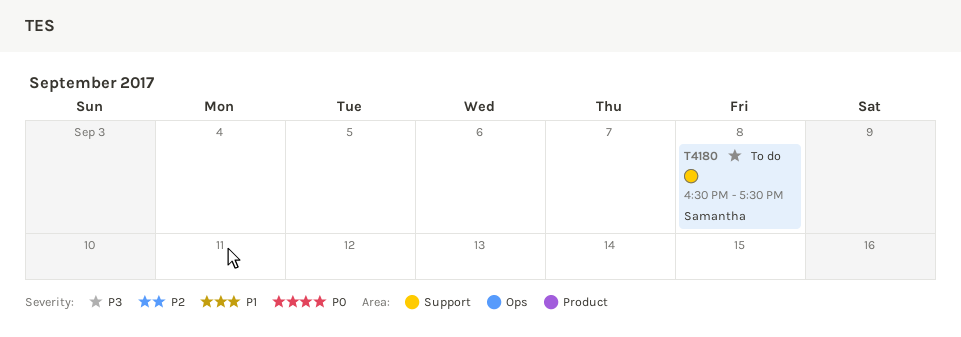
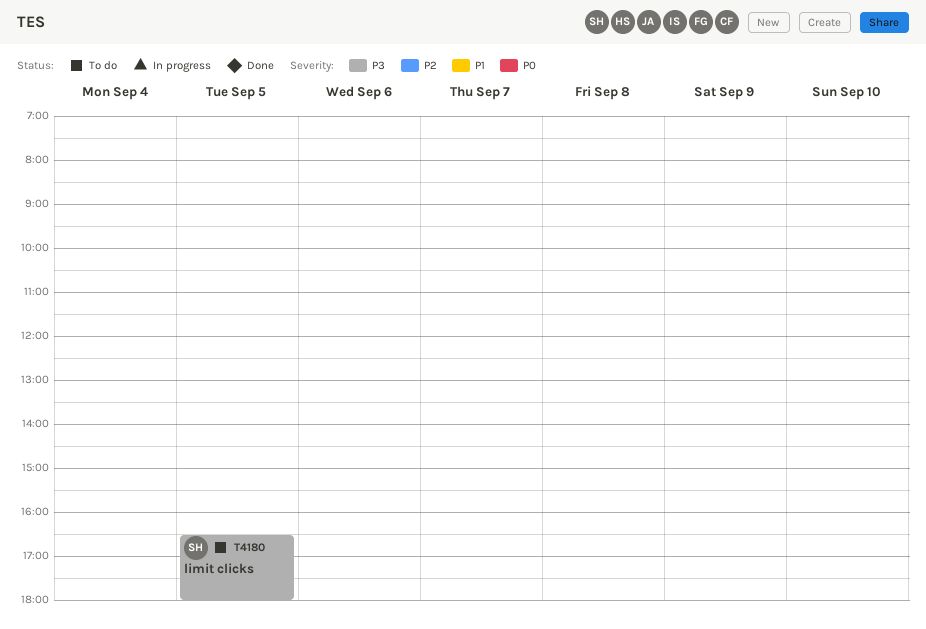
T4180, day: Sep 8 -> Sep 5
T4180, ends: 17:30 -> 18:00

